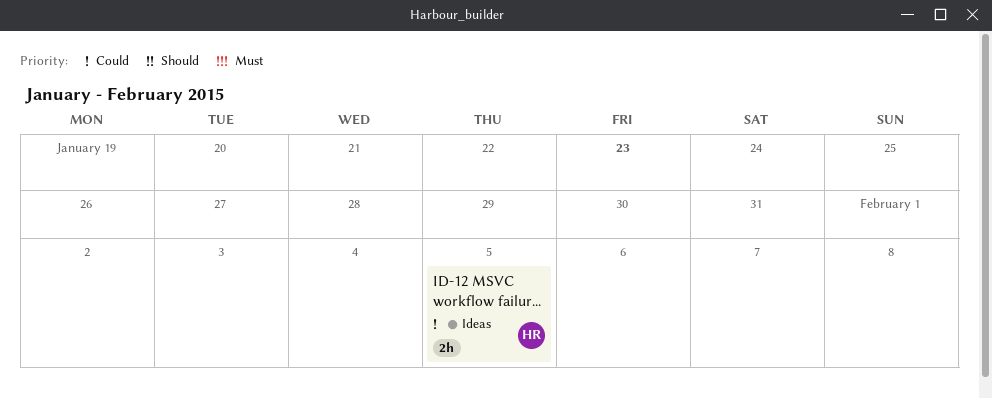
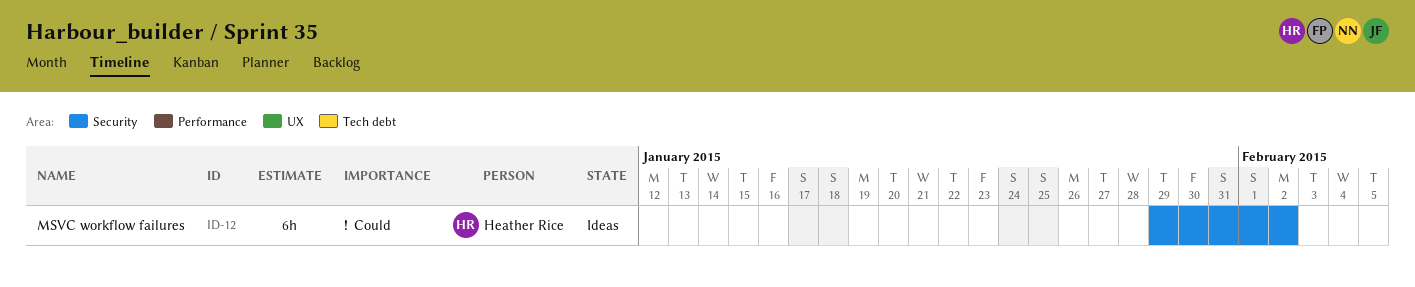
ID-12, estimate: 2h -> 6h
ID-12, due: Feb 5 -> Feb 2

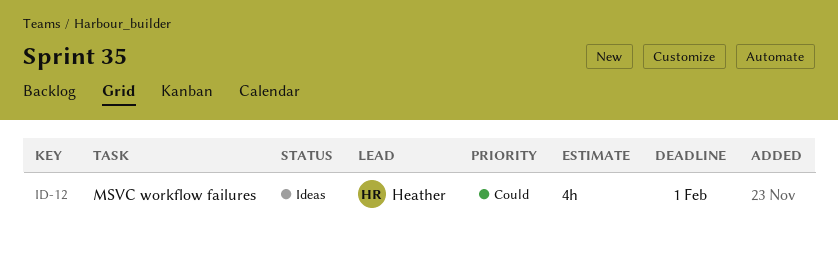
ID-12, estimate: 6h -> 4h
ID-12, due: Feb 2 -> Feb 1

